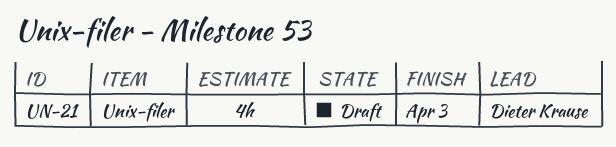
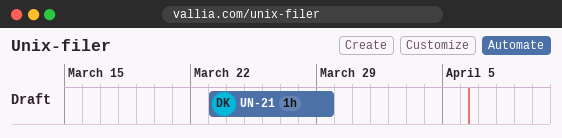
UN-21, estimate: 4h -> 1h
UN-21, due: Apr 3 -> Mar 29

